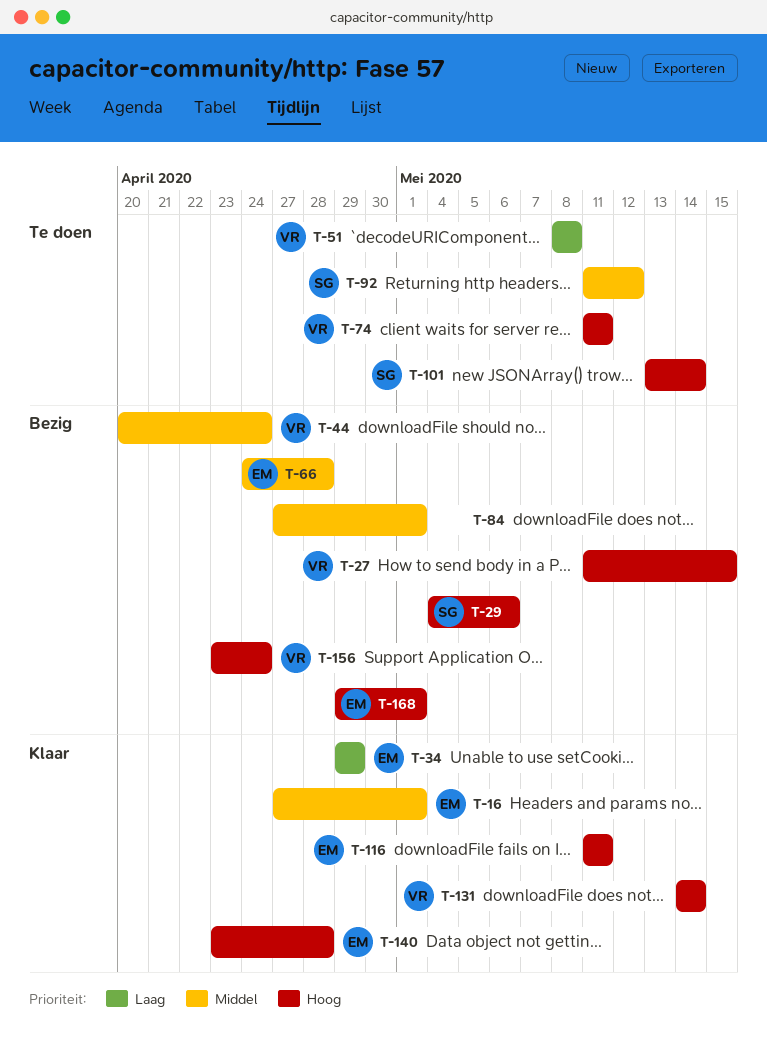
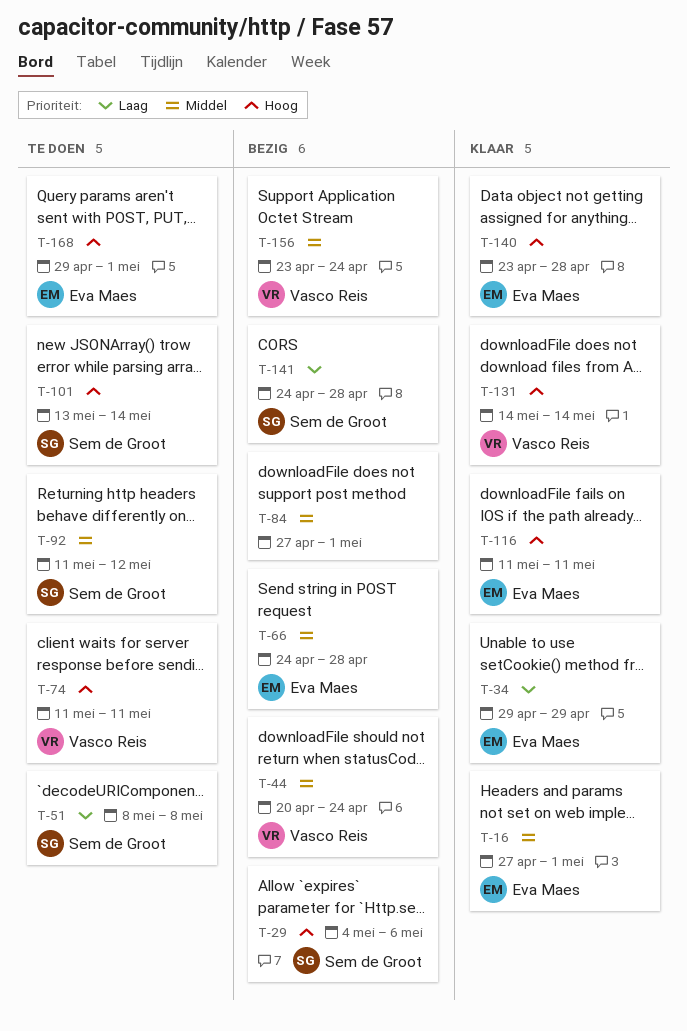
T-27: present -> none
T-51, owner: Vasco Reis -> Sem de Groot
T-141: none -> present
T-156, priority: Hoog -> Middel
T-168, status: Bezig -> Te doen

